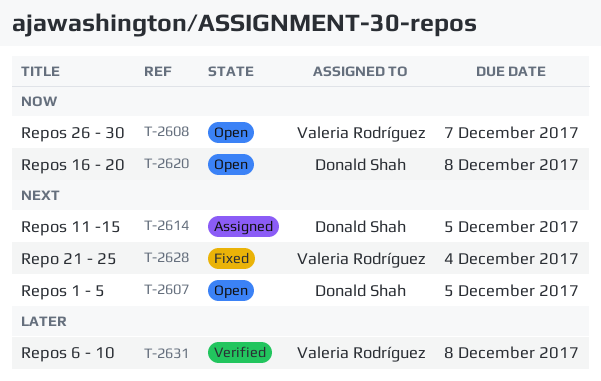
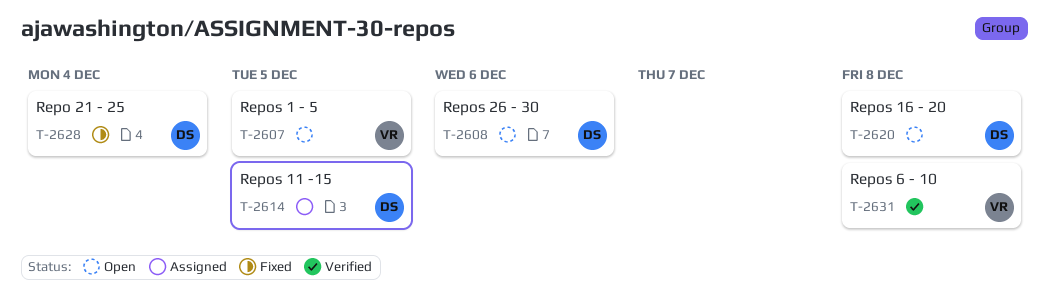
T-2607, owner: Donald Shah -> Valeria Rodríguez
T-2608, owner: Valeria Rodríguez -> Donald Shah
T-2608, due: Dec 7 -> Dec 6
T-2628, owner: Valeria Rodríguez -> Donald Shah

